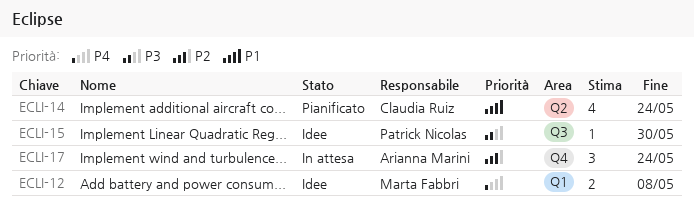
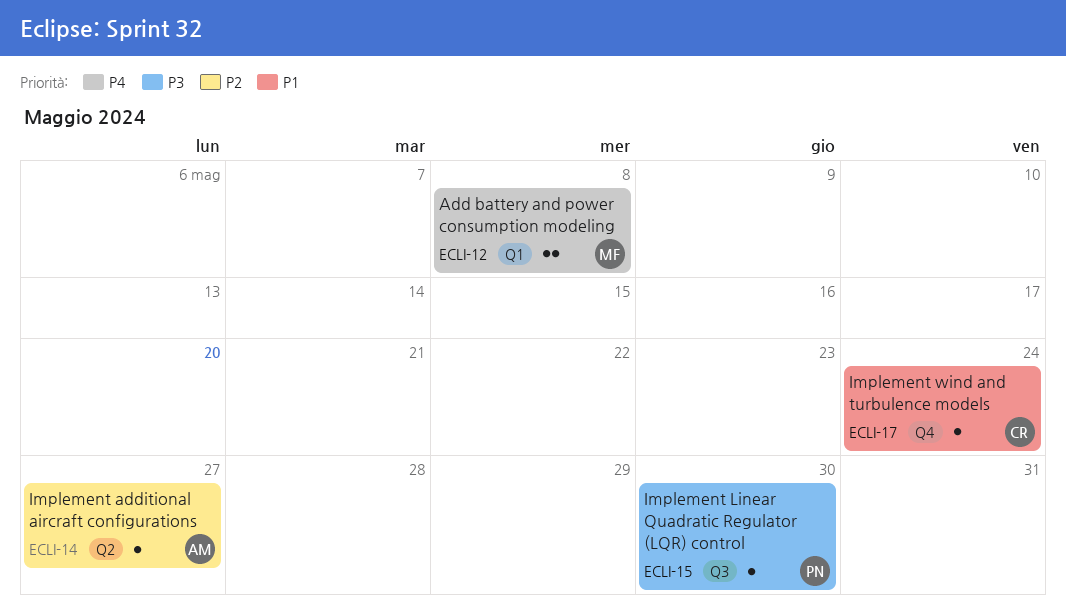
ECLI-14, owner: Claudia Ruiz -> Arianna Marini
ECLI-14, priority: P1 -> P2
ECLI-14, estimate: 4 -> 1
ECLI-14, due: May 24 -> May 27
ECLI-17, owner: Arianna Marini -> Claudia Ruiz
ECLI-17, priority: P2 -> P1
ECLI-17, estimate: 3 -> 1

